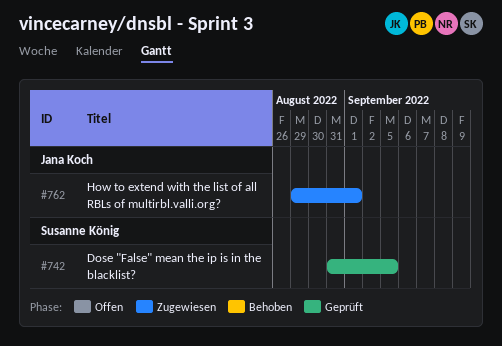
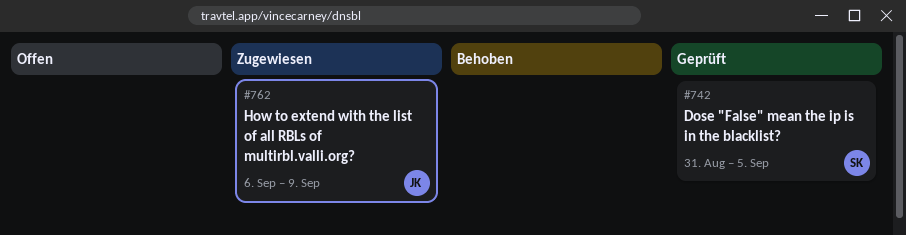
#762, start: Aug 29 -> Sep 6
#762, due: Sep 1 -> Sep 9

